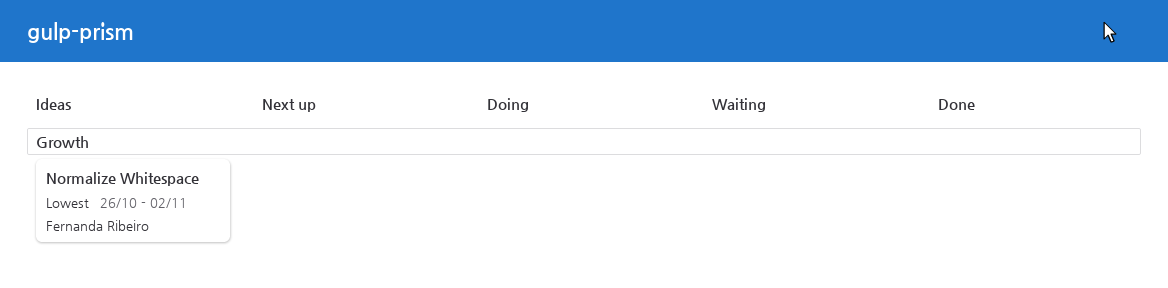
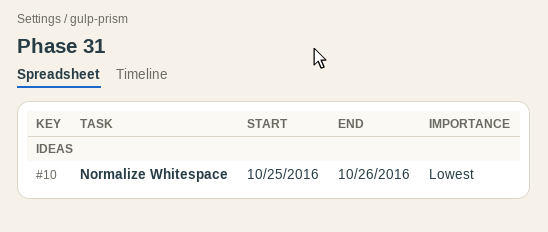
Normalize Whitespace, start: Oct 26 -> Oct 25
Normalize Whitespace, due: Nov 2 -> Oct 26

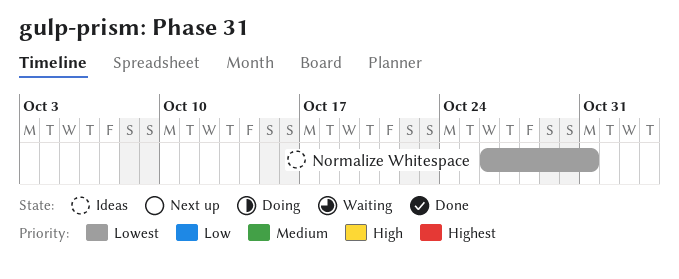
Normalize Whitespace, start: Oct 25 -> Oct 26
Normalize Whitespace, due: Oct 26 -> Oct 31

